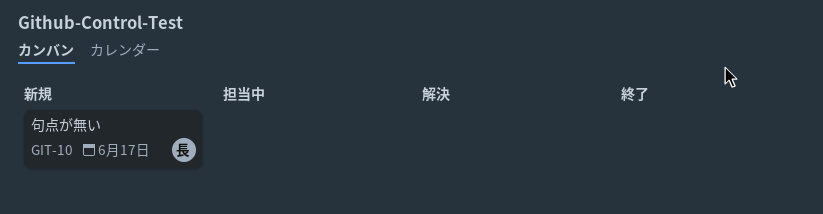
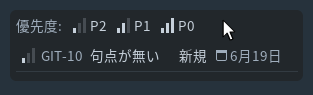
GIT-10, due: Jun 17 -> Jun 19

